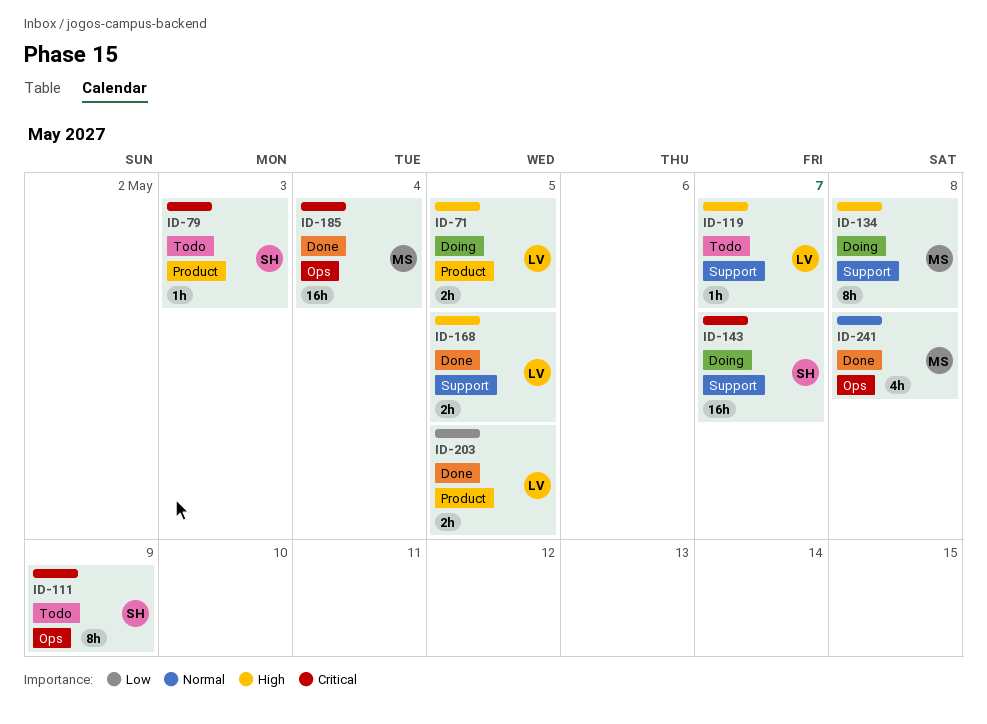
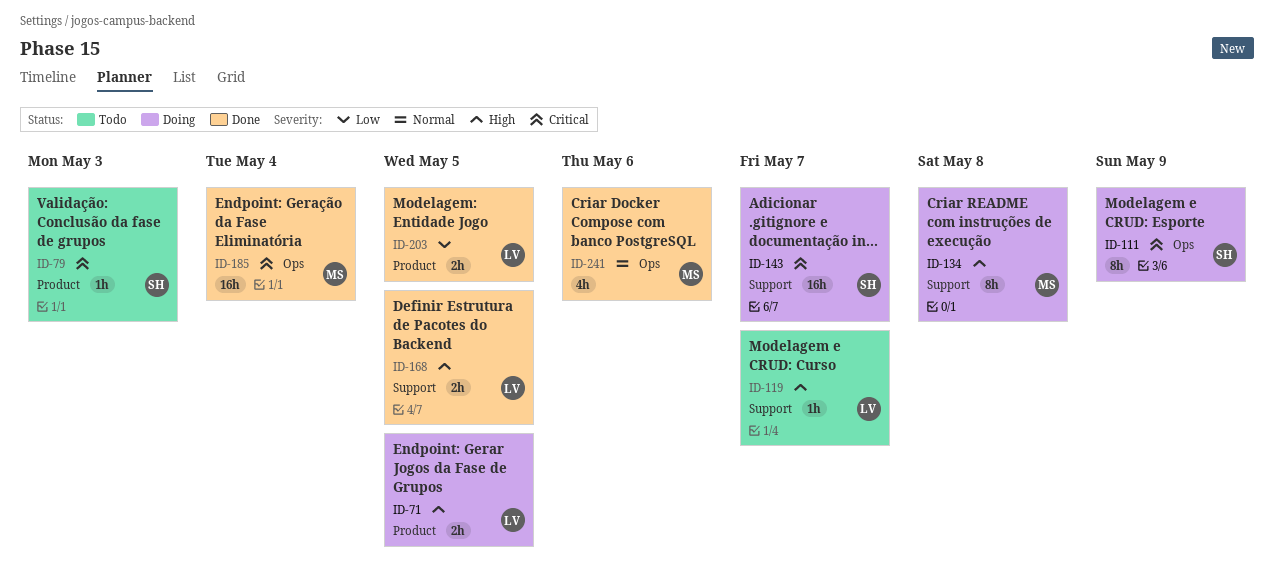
ID-111, status: Todo -> Doing
ID-241, due: May 8 -> May 6

